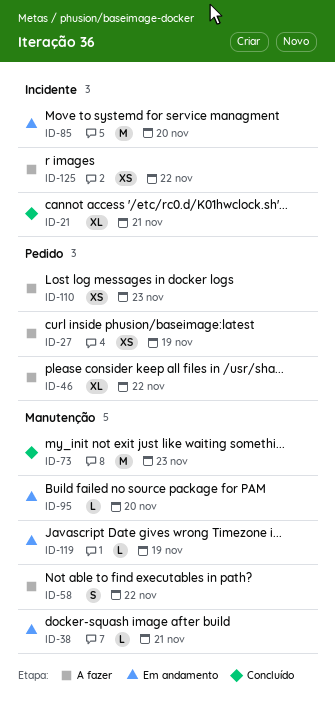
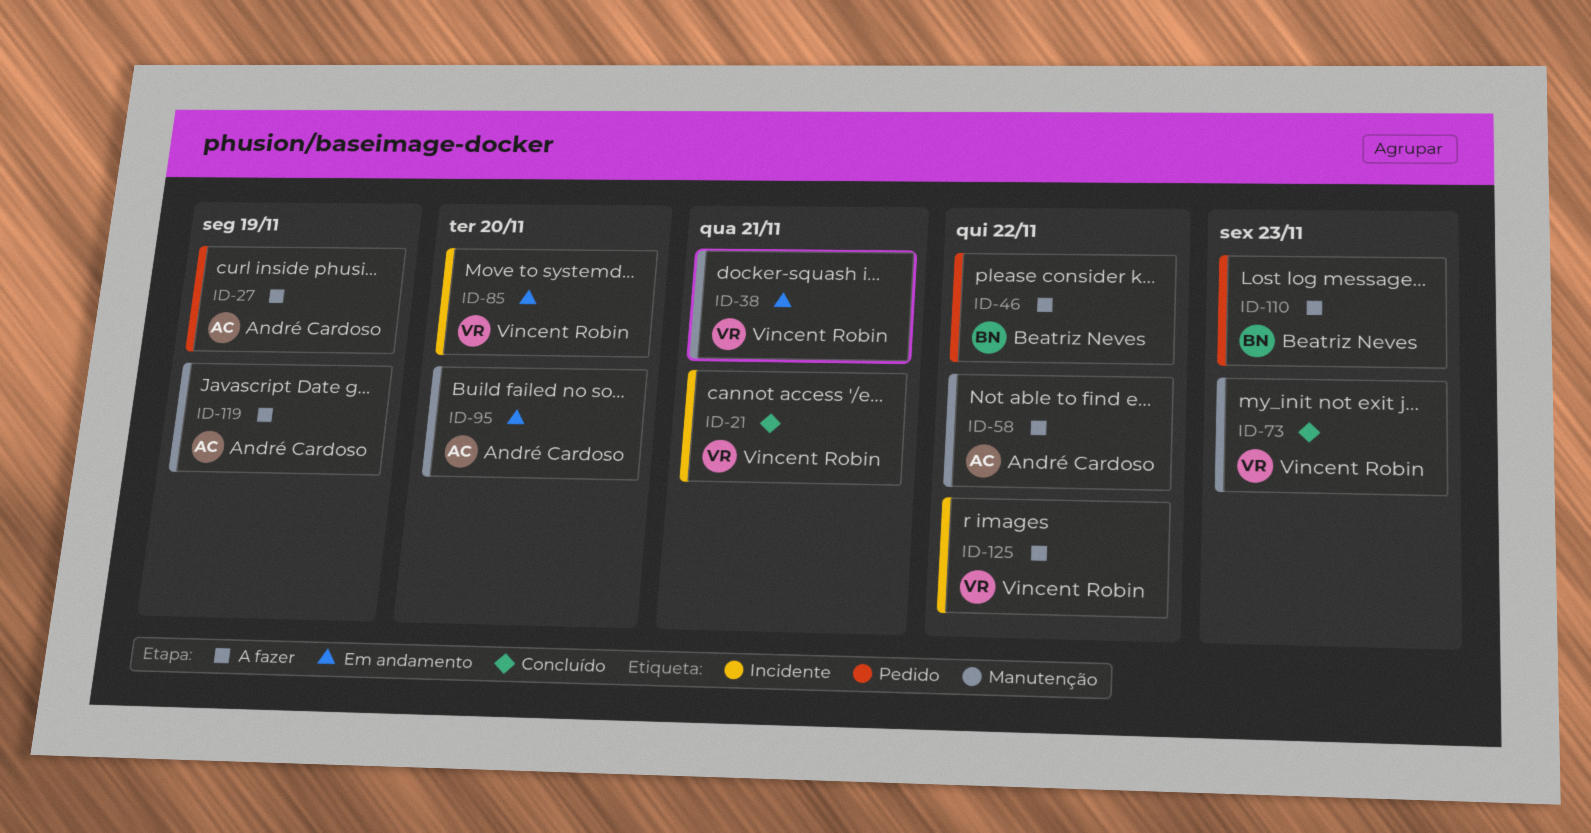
ID-119, status: Em andamento -> A fazer

